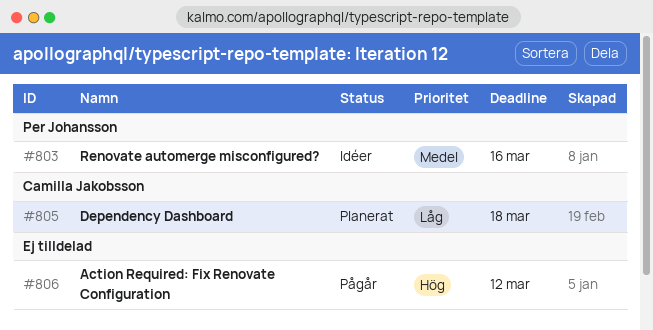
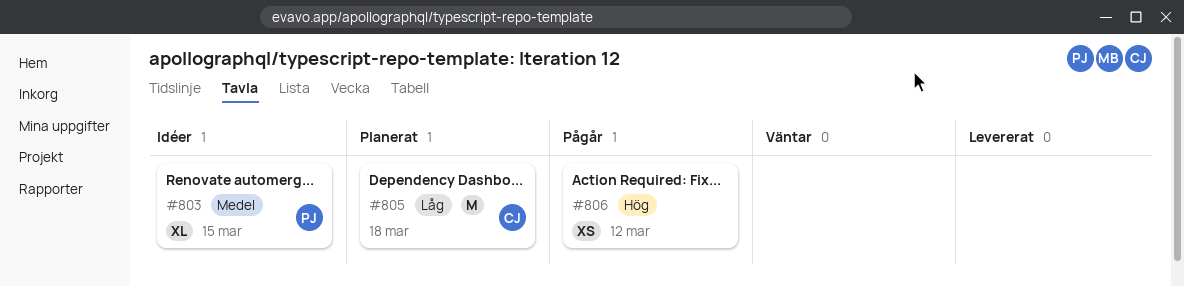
#803, due: Mar 16 -> Mar 15

